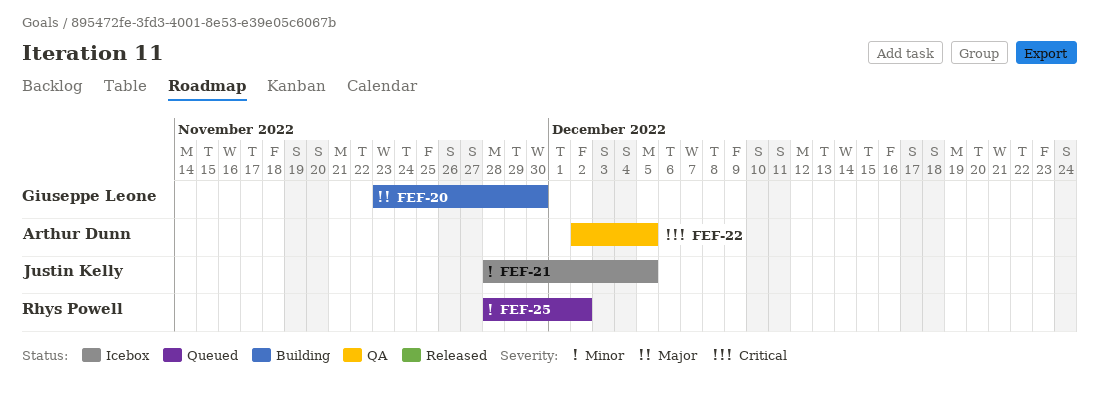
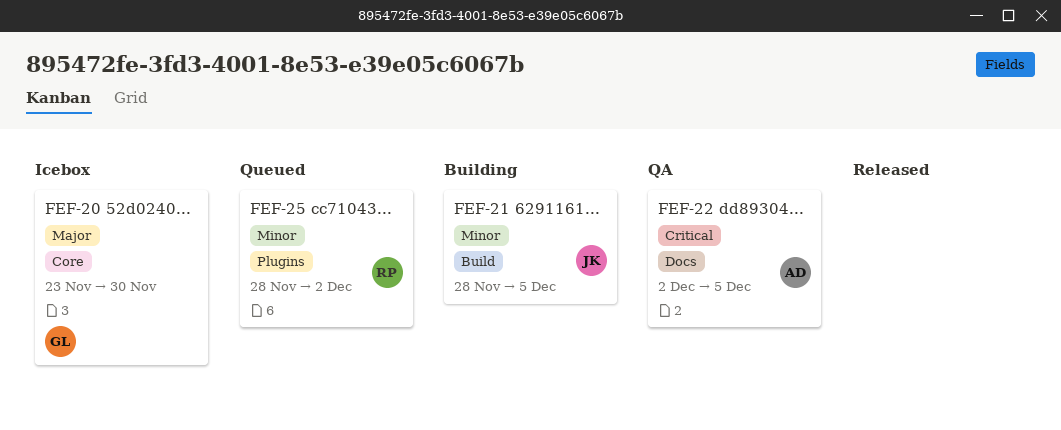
FEF-20, status: Building -> Icebox
FEF-21, status: Icebox -> Building

